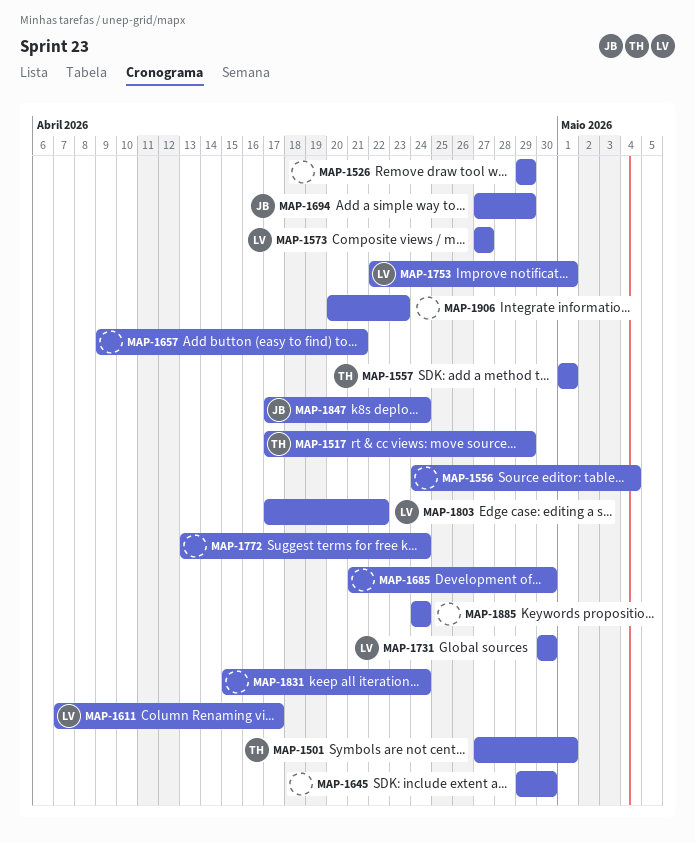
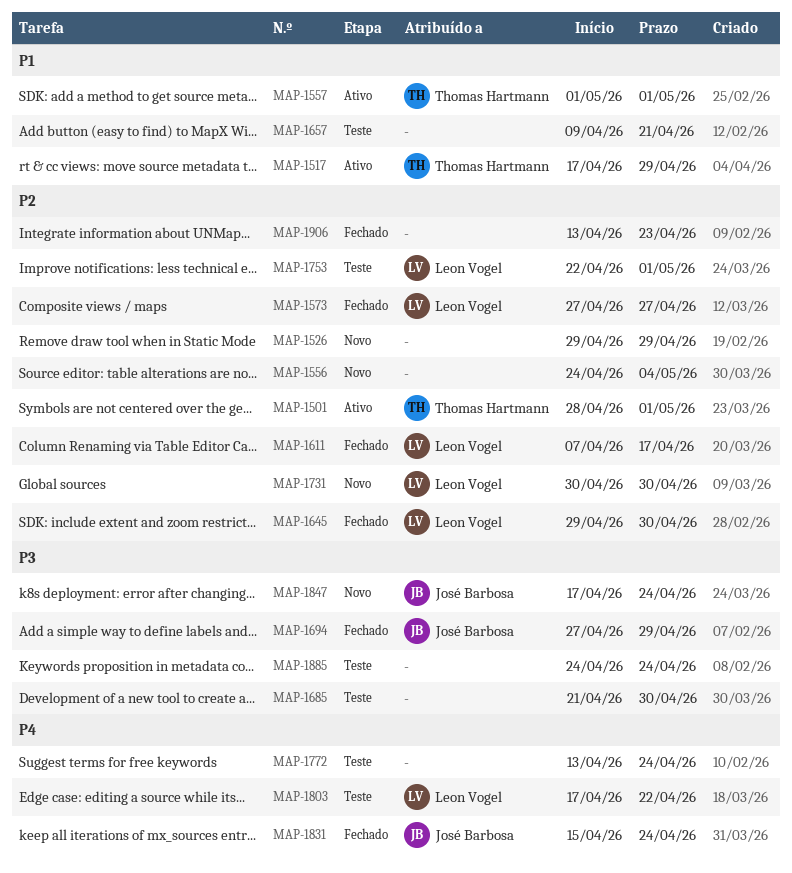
MAP-1501, start: Apr 27 -> Apr 28
MAP-1645, owner: none -> Leon Vogel
MAP-1831, owner: none -> José Barbosa
MAP-1906, start: Apr 20 -> Apr 13

